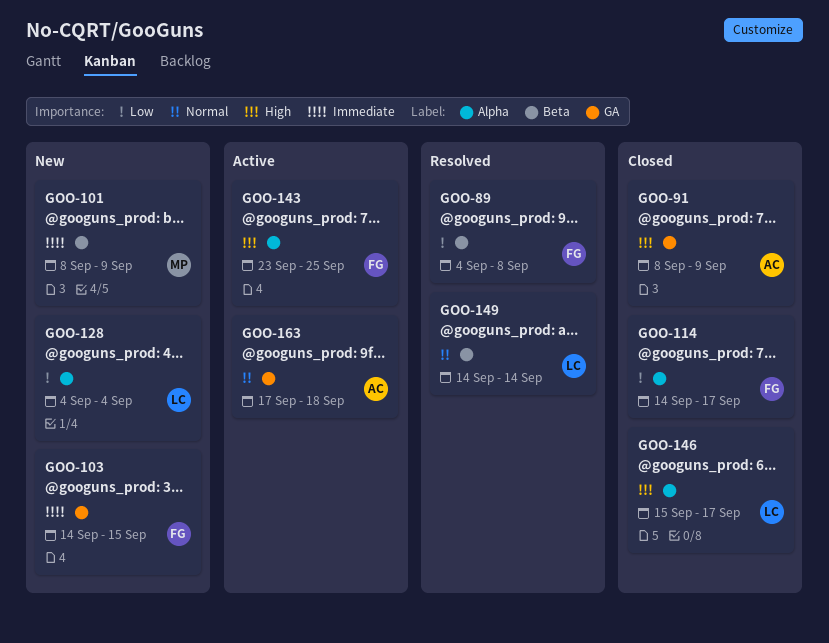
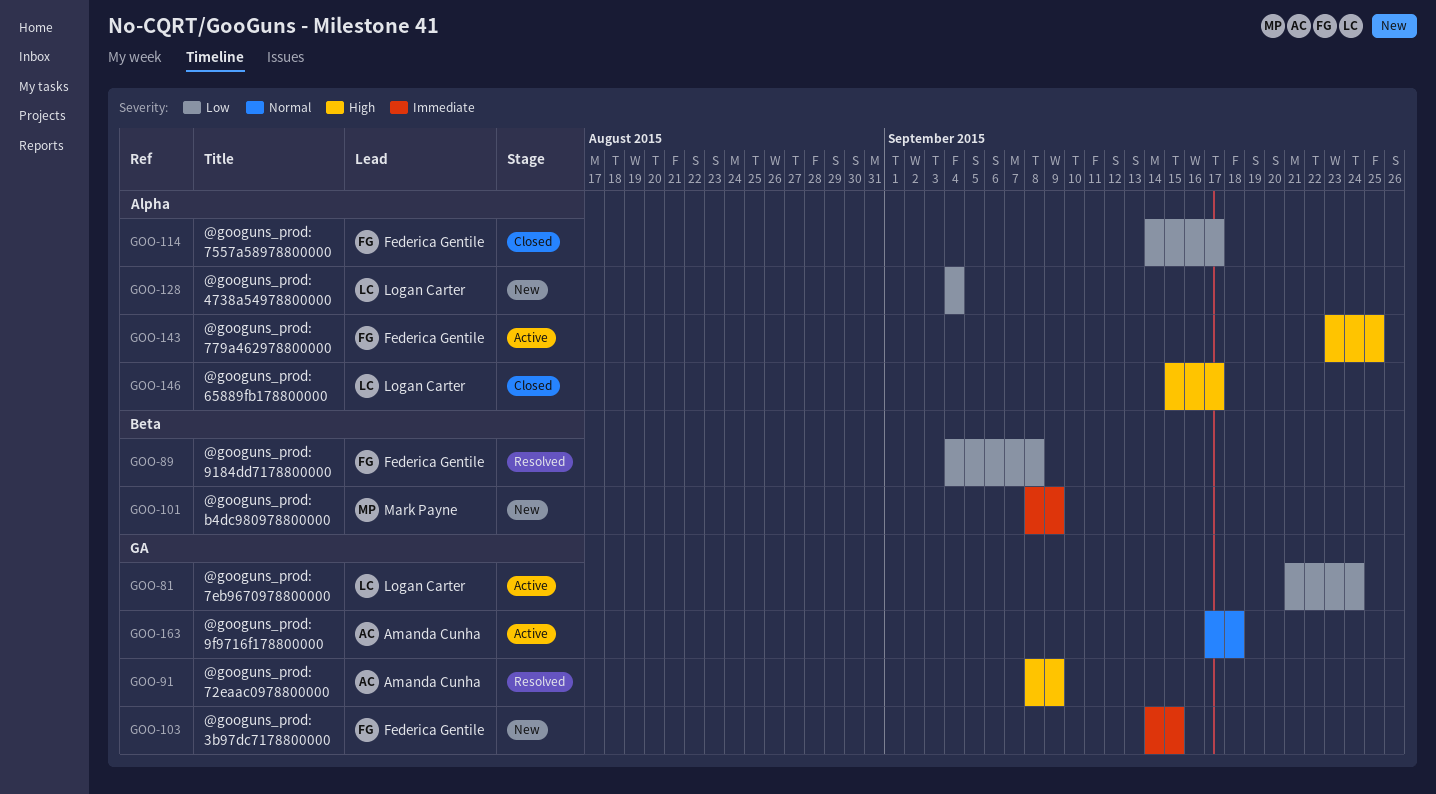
GOO-81: none -> present
GOO-91, status: Closed -> Resolved
GOO-149: present -> none

